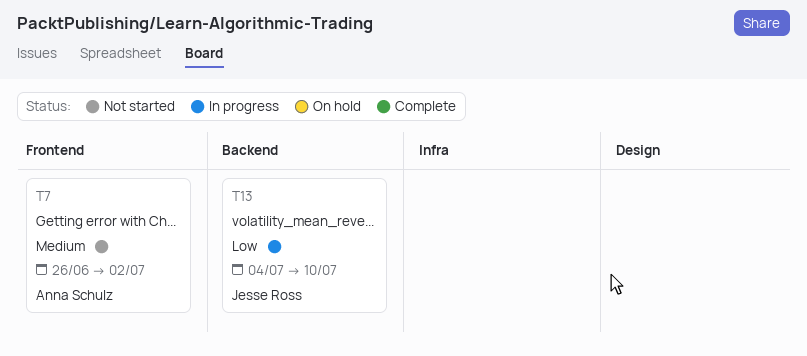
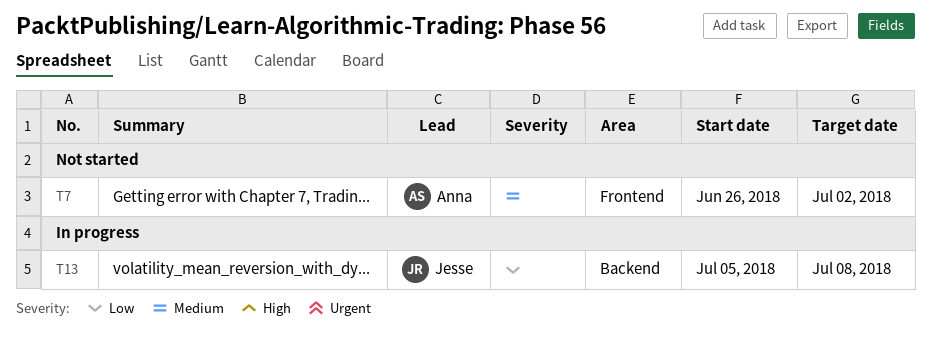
T13, start: Jul 4 -> Jul 5
T13, due: Jul 10 -> Jul 8

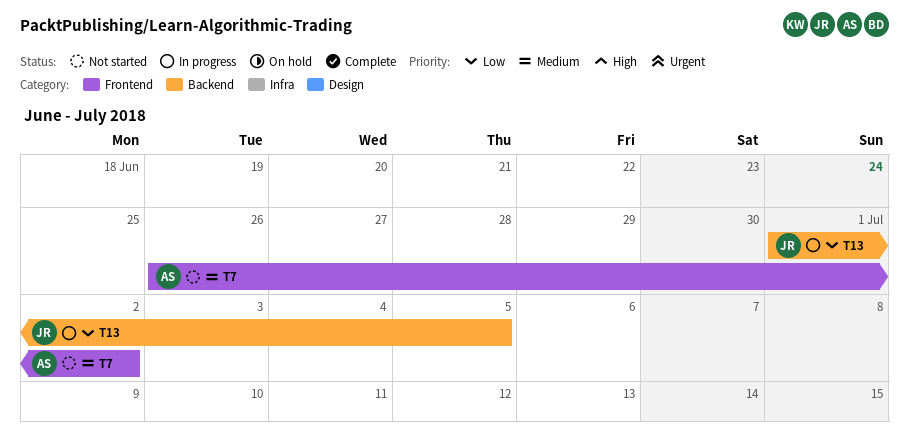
T13, start: Jul 5 -> Jul 1
T13, due: Jul 8 -> Jul 5

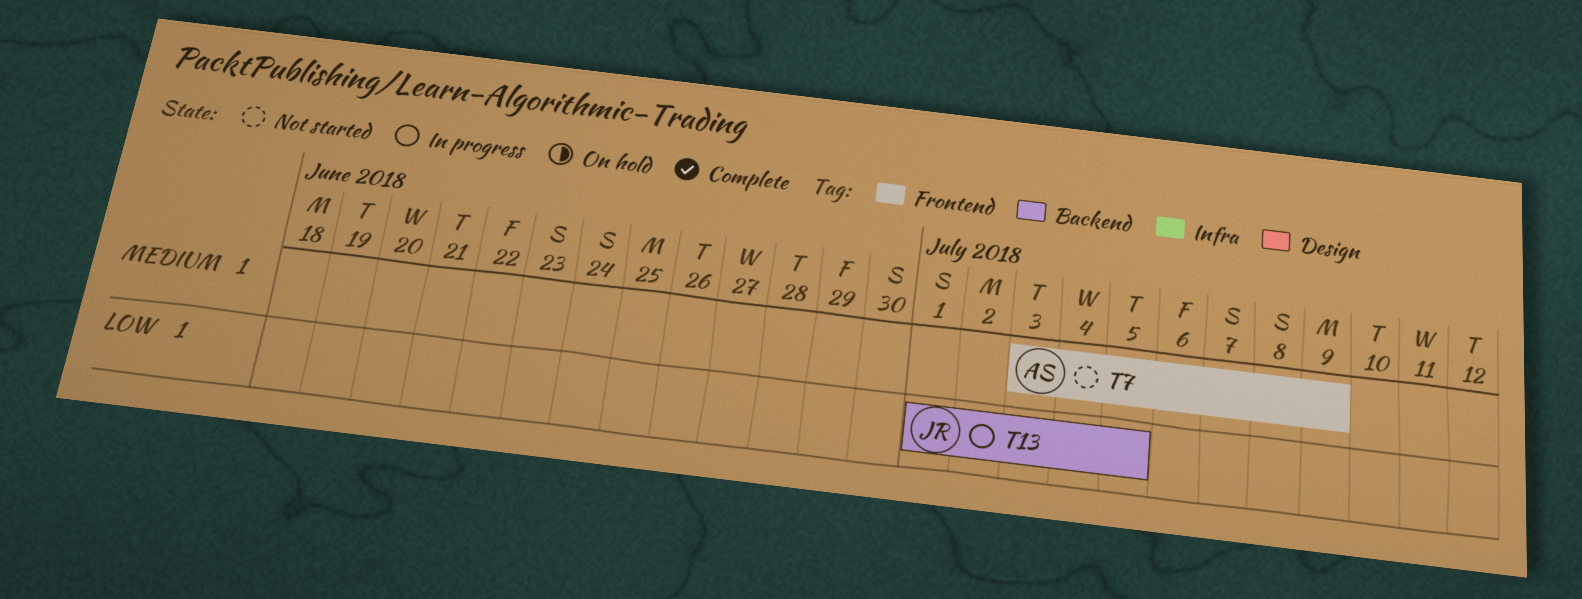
T7, start: Jun 26 -> Jul 3
T7, due: Jul 2 -> Jul 9

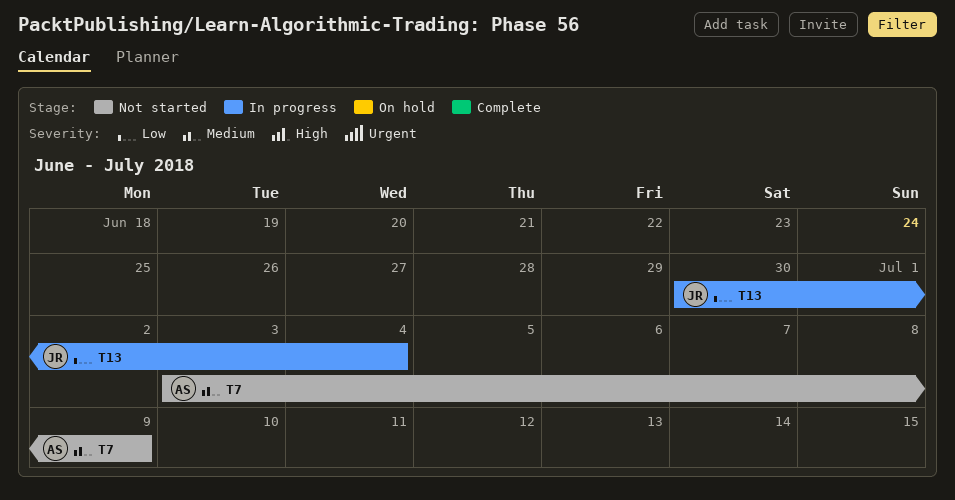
T13, start: Jul 1 -> Jun 30
T13, due: Jul 5 -> Jul 4

